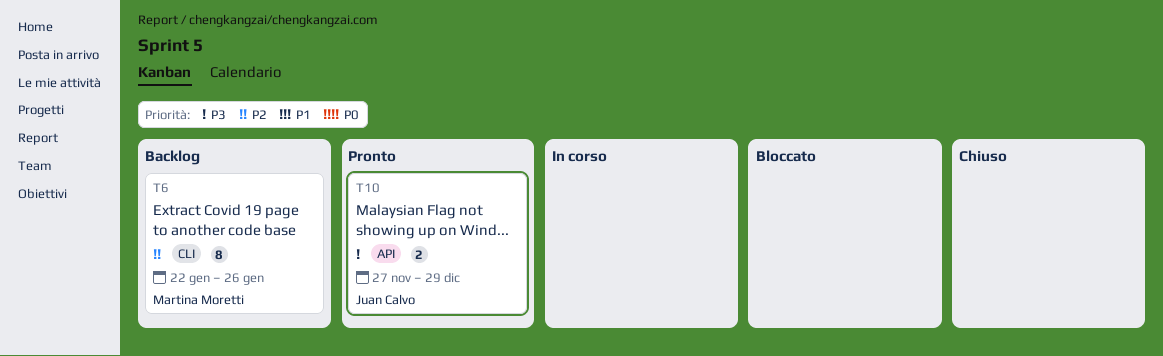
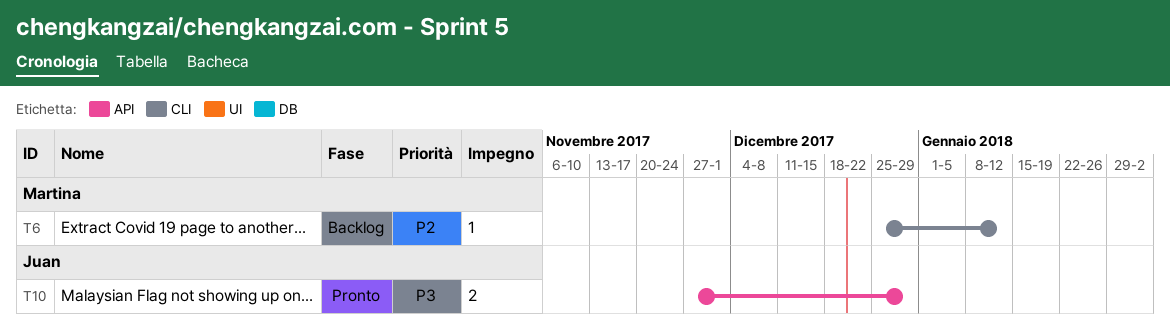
T6, estimate: 8 -> 1
T6, start: Jan 22 -> Dec 25
T6, due: Jan 26 -> Jan 12

